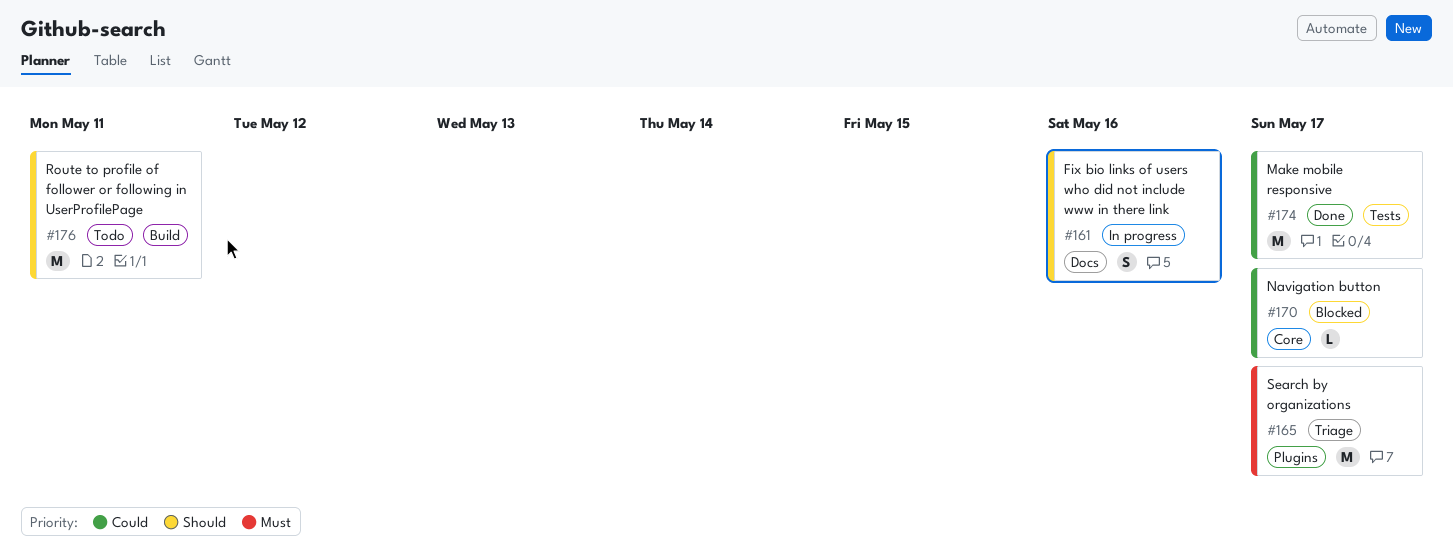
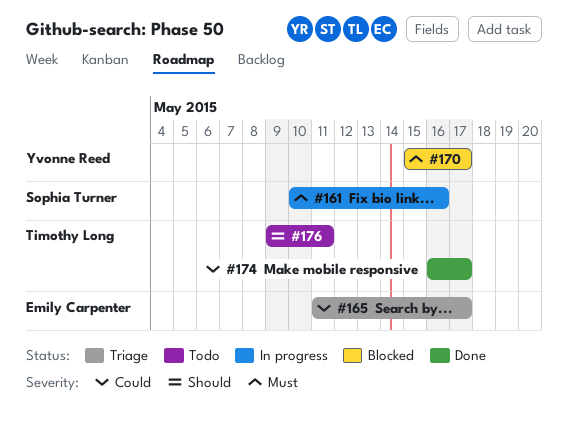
#161, priority: Should -> Must
#165, priority: Must -> Could
#170, priority: Could -> Must

